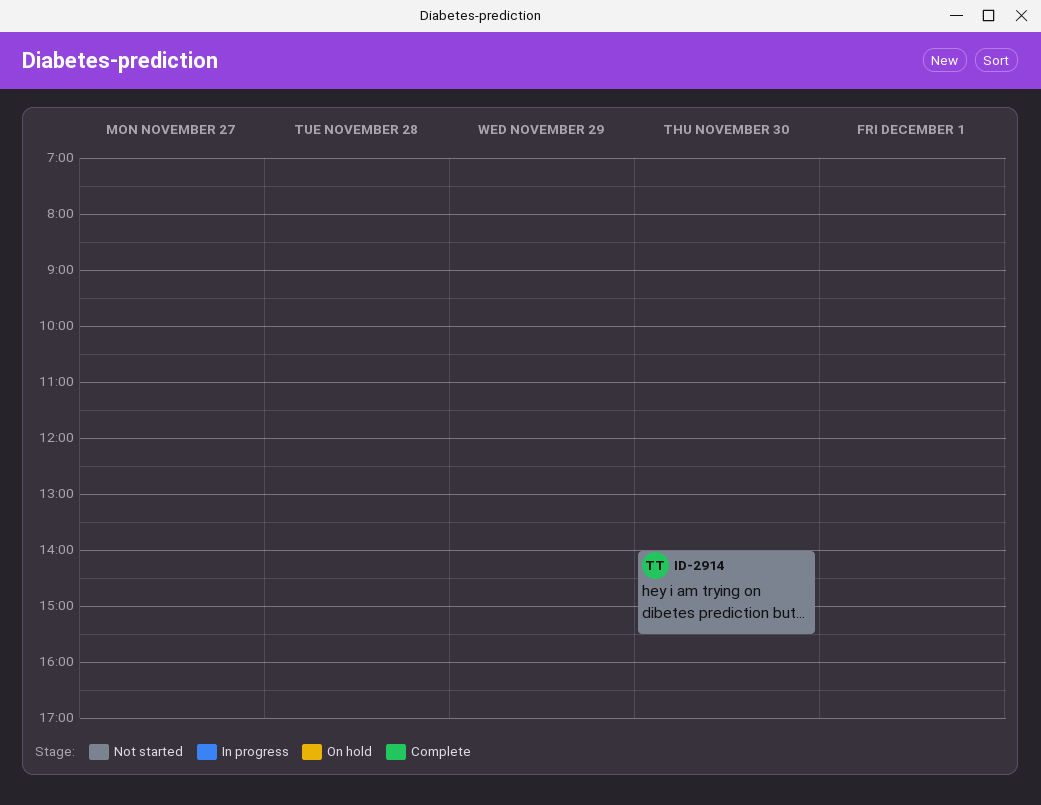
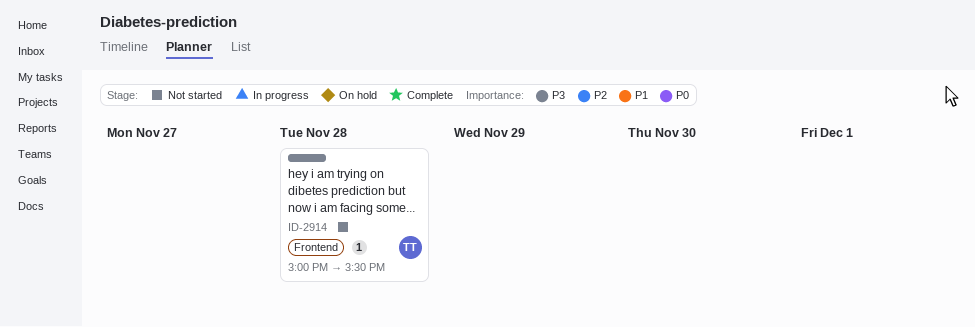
ID-2914, day: Nov 30 -> Nov 28
ID-2914, begins: 14:00 -> 15:00

